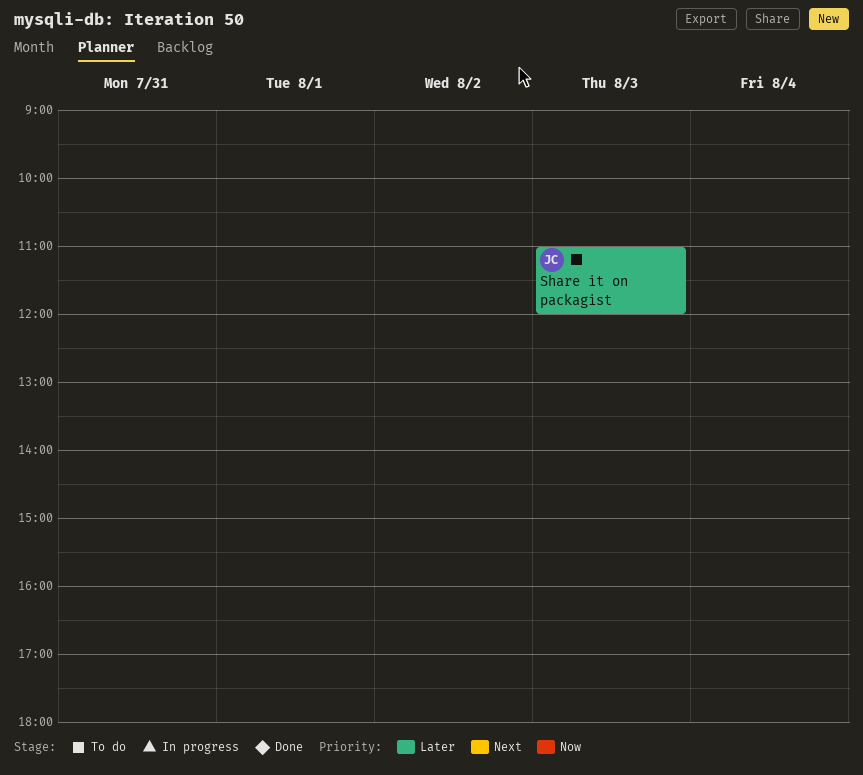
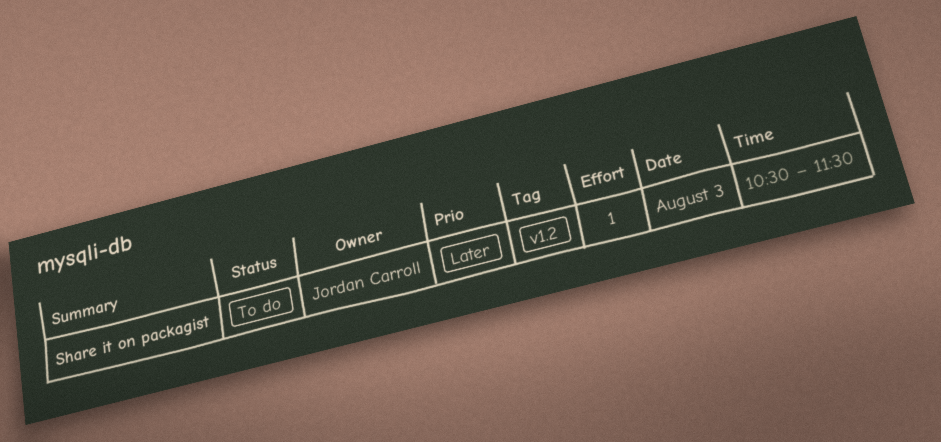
Share it on packagist, begins: 11:00 -> 10:30
Share it on packagist, ends: 12:00 -> 11:30

